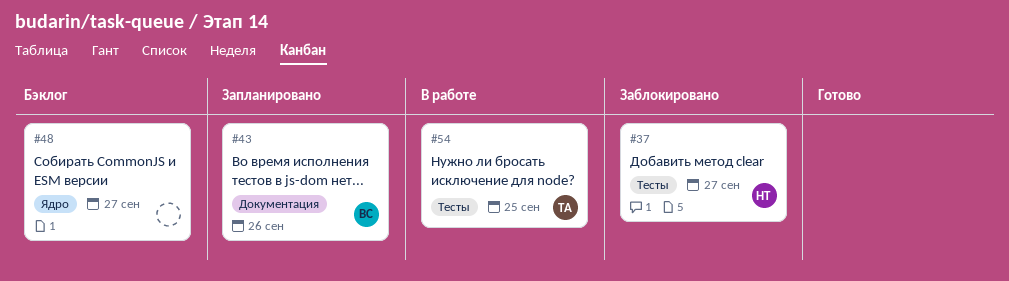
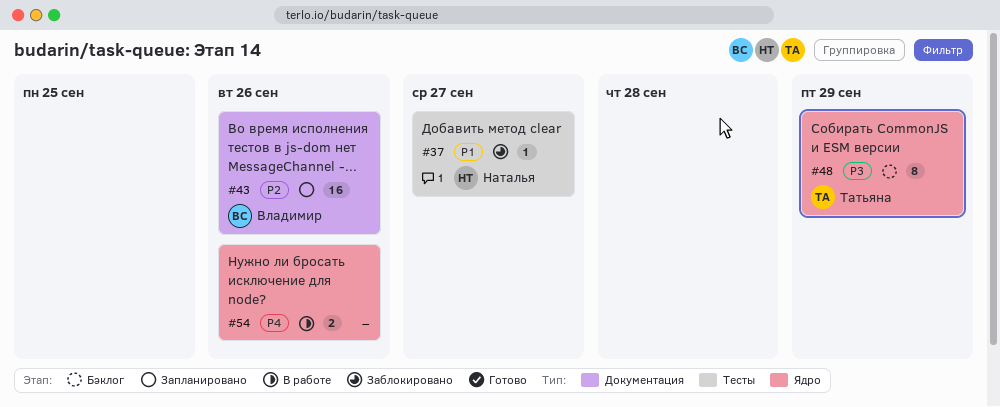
#48, owner: none -> Татьяна
#48, due: Sep 27 -> Sep 29
#54, owner: Татьяна -> none
#54, label: Тесты -> Ядро
#54, due: Sep 25 -> Sep 26

